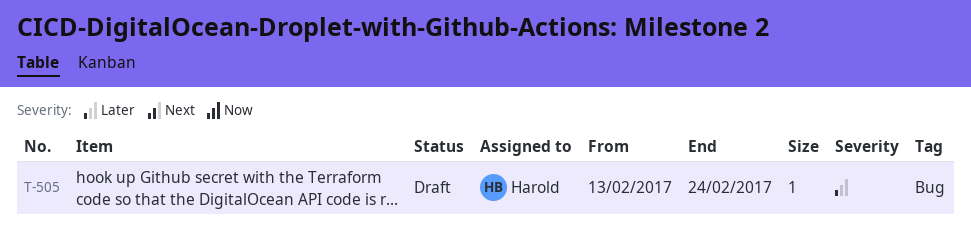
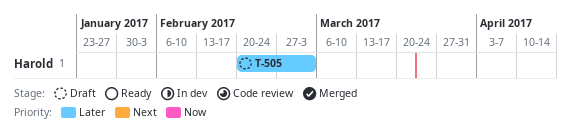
T-505, start: Feb 13 -> Feb 20
T-505, due: Feb 24 -> Mar 3

